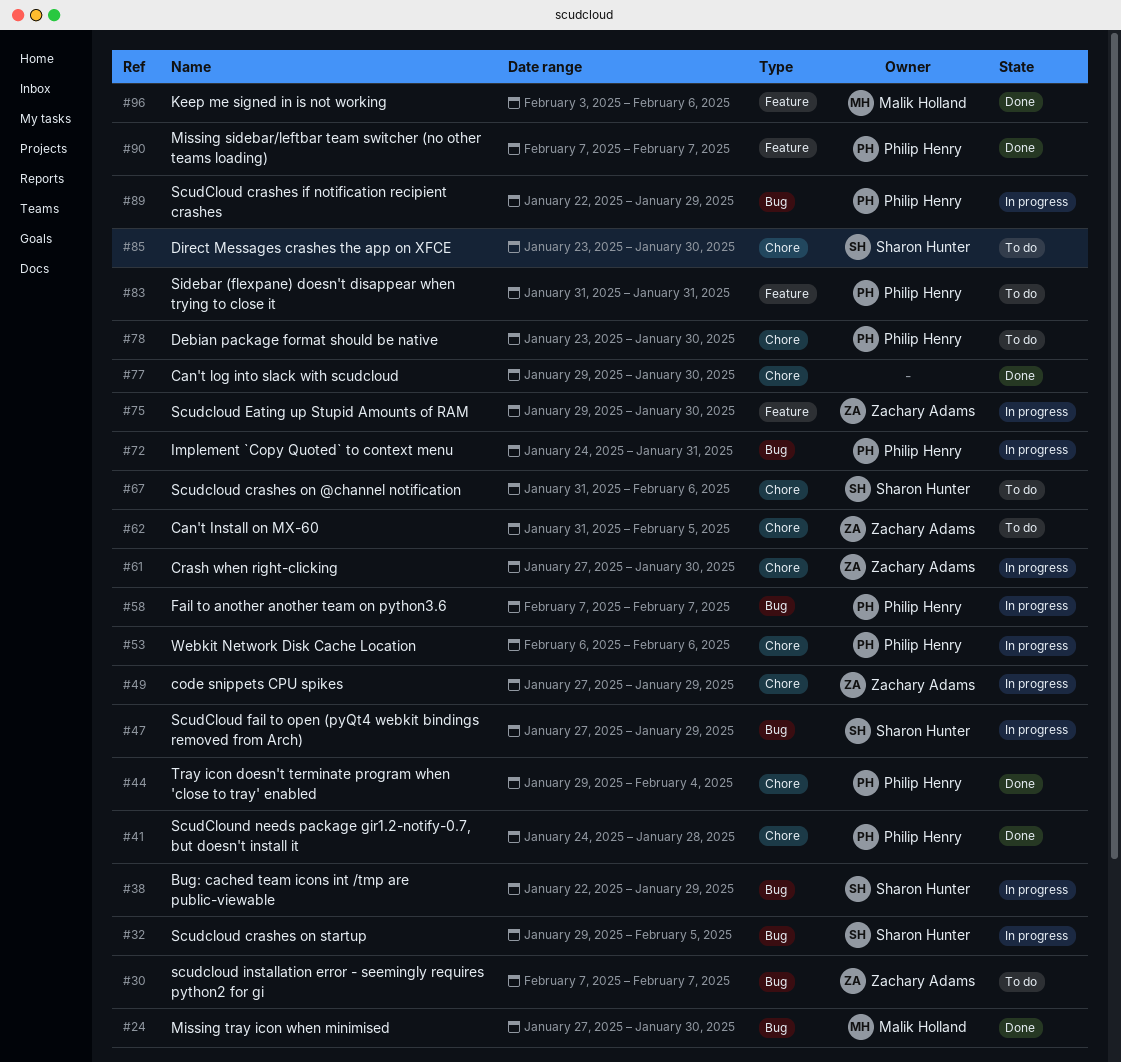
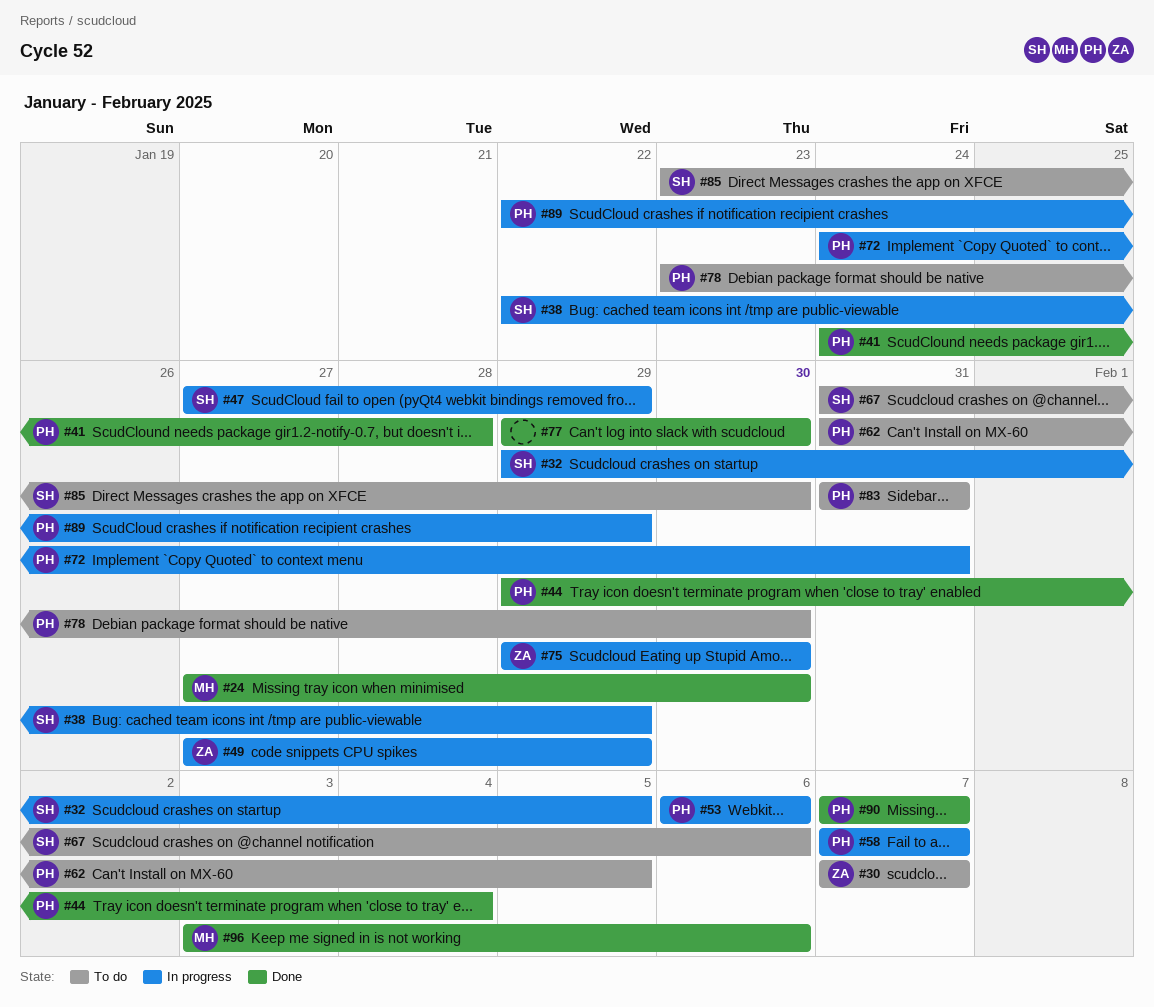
#61: present -> none
#62, owner: Zachary Adams -> Philip Henry

